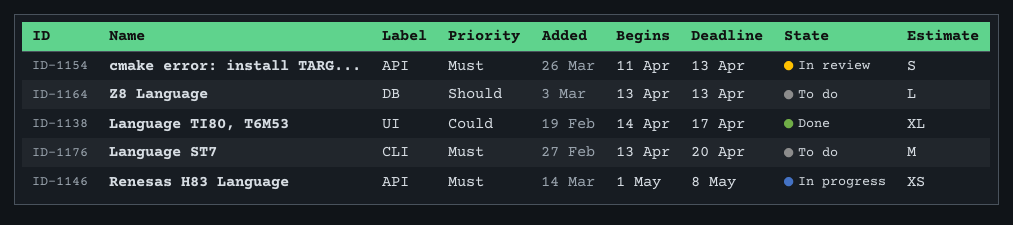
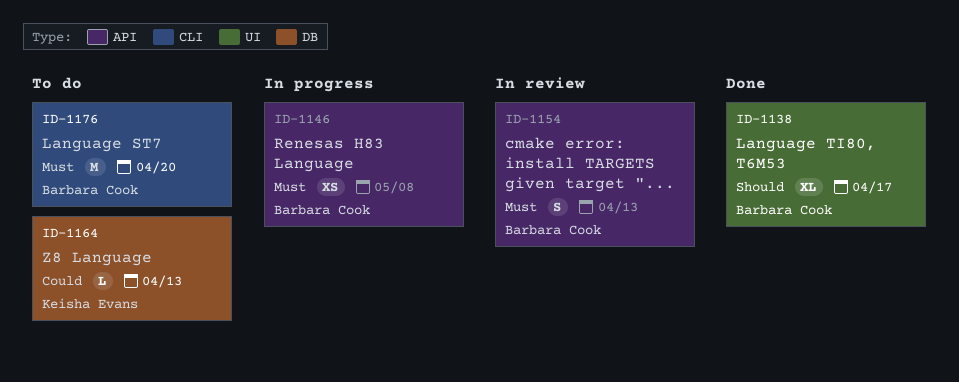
ID-1138, priority: Could -> Should
ID-1164, priority: Should -> Could

